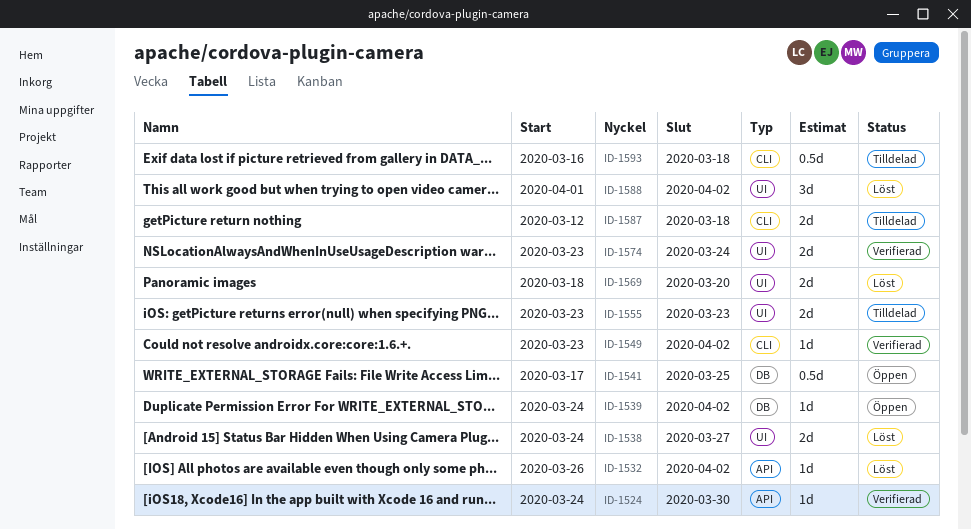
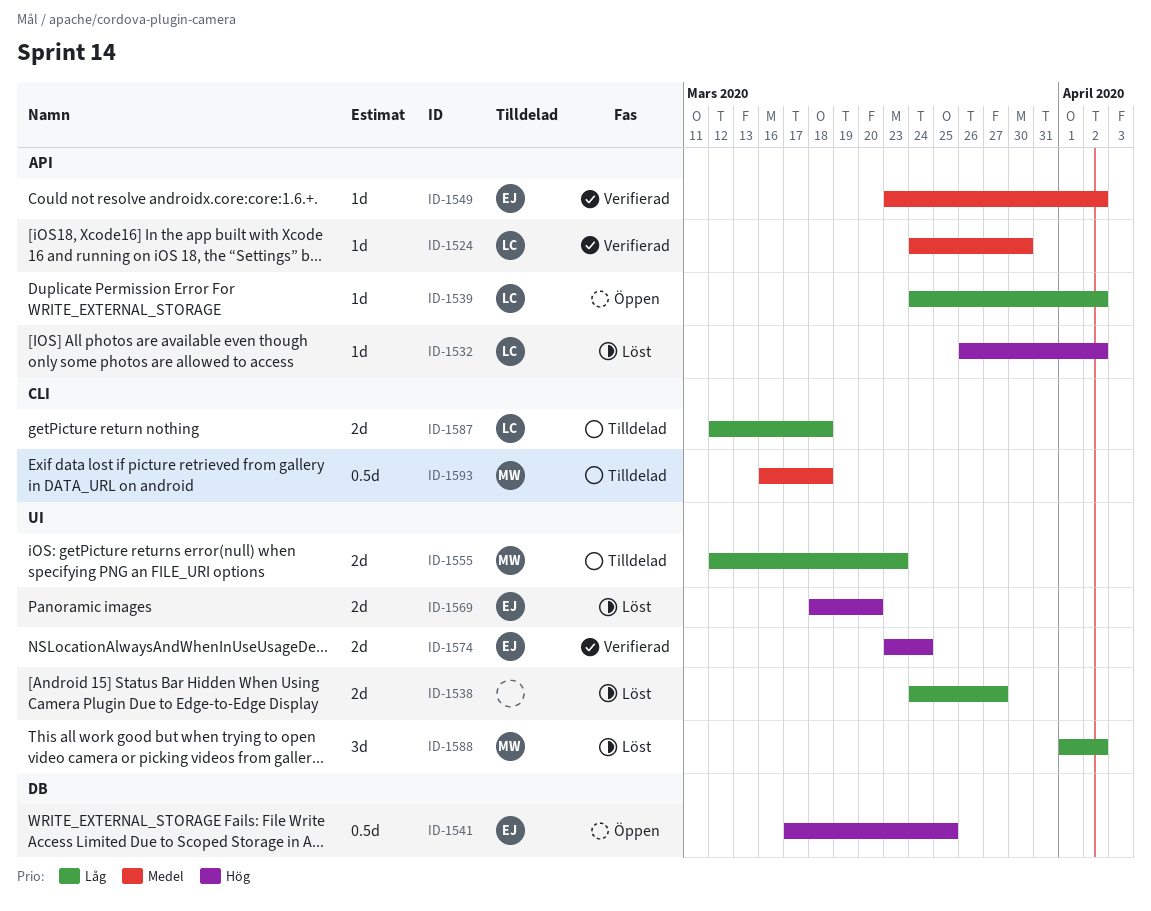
ID-1539, label: DB -> API
ID-1549, label: CLI -> API
ID-1555, start: Mar 23 -> Mar 12

